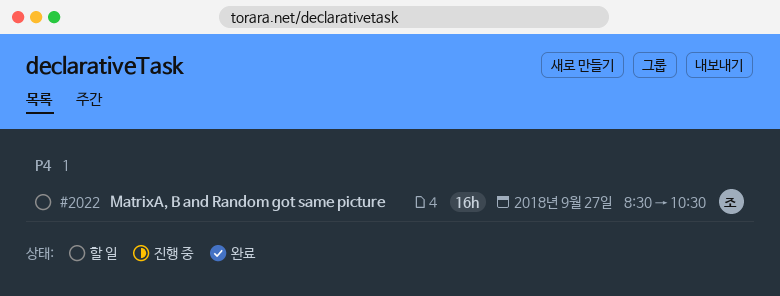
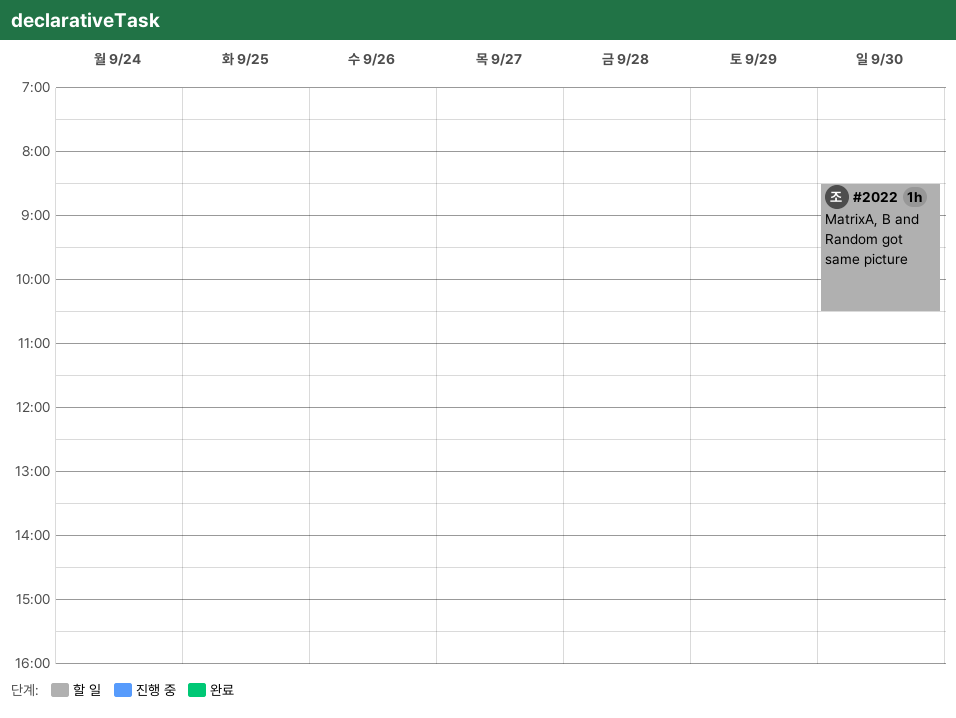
#2022, estimate: 16h -> 1h
#2022, day: Sep 27 -> Sep 30

